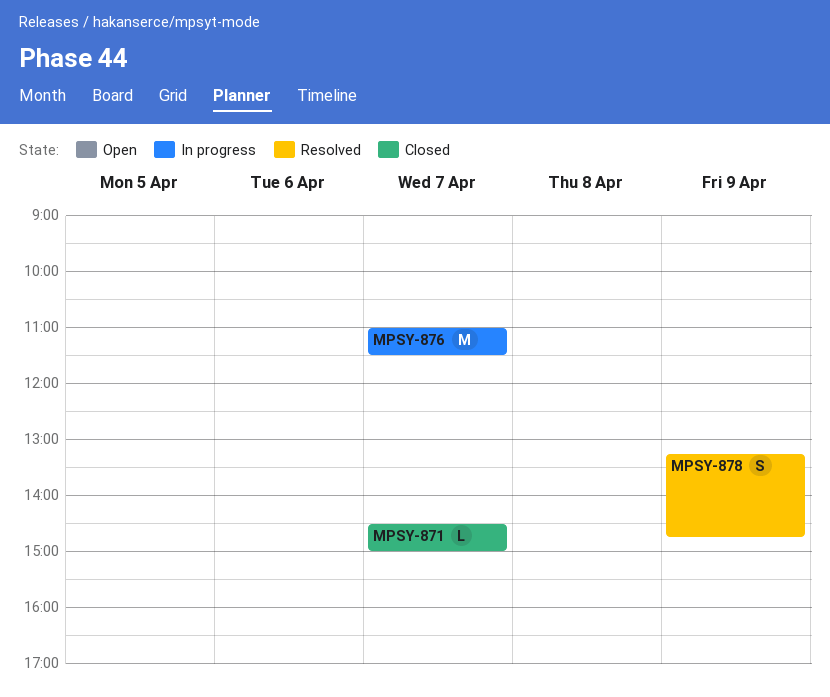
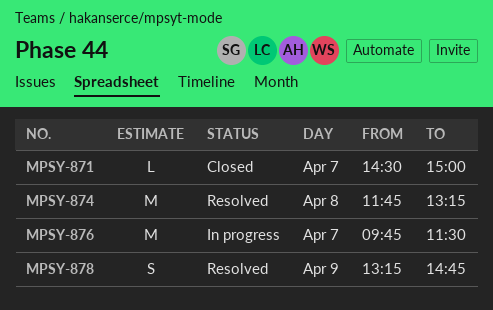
MPSY-874: none -> present
MPSY-876, begins: 11:00 -> 09:45

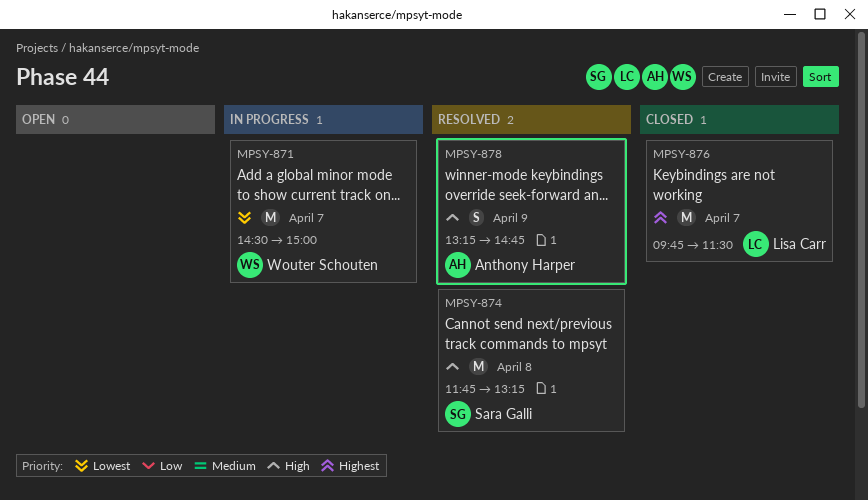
MPSY-871, status: Closed -> In progress
MPSY-871, estimate: L -> M
MPSY-876, status: In progress -> Closed

